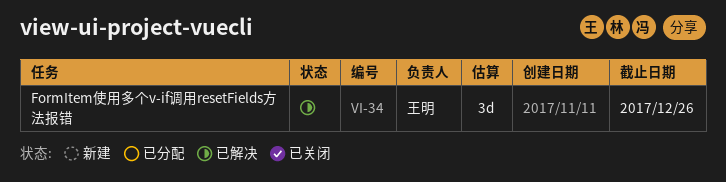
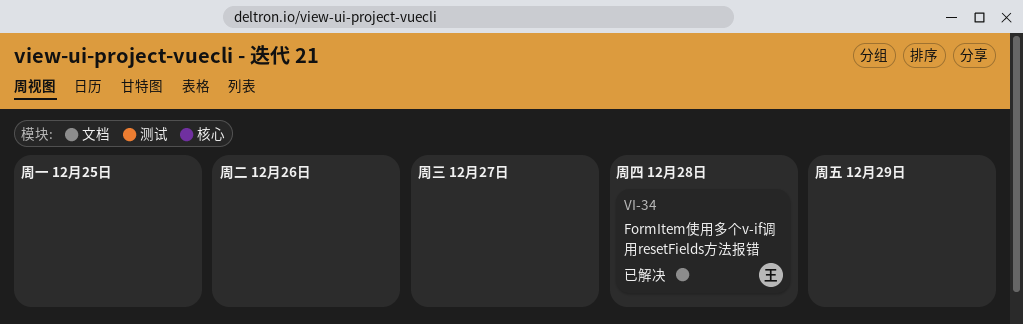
VI-34, due: Dec 26 -> Dec 28

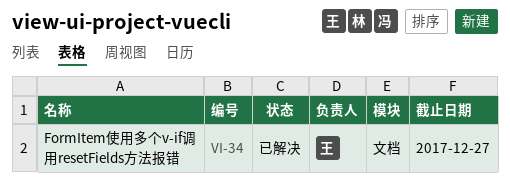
VI-34, due: Dec 28 -> Dec 27

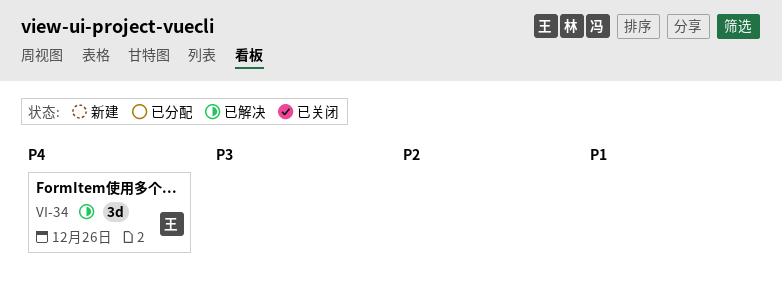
VI-34, due: Dec 27 -> Dec 26

